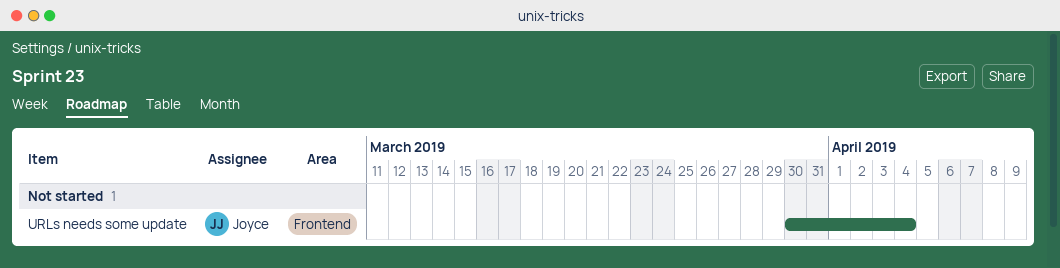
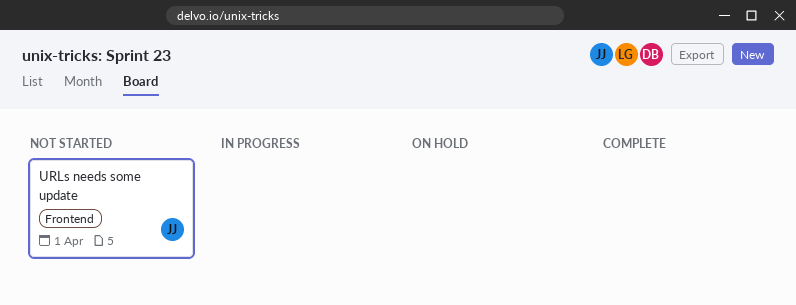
URLs needs some update, due: Apr 4 -> Apr 1

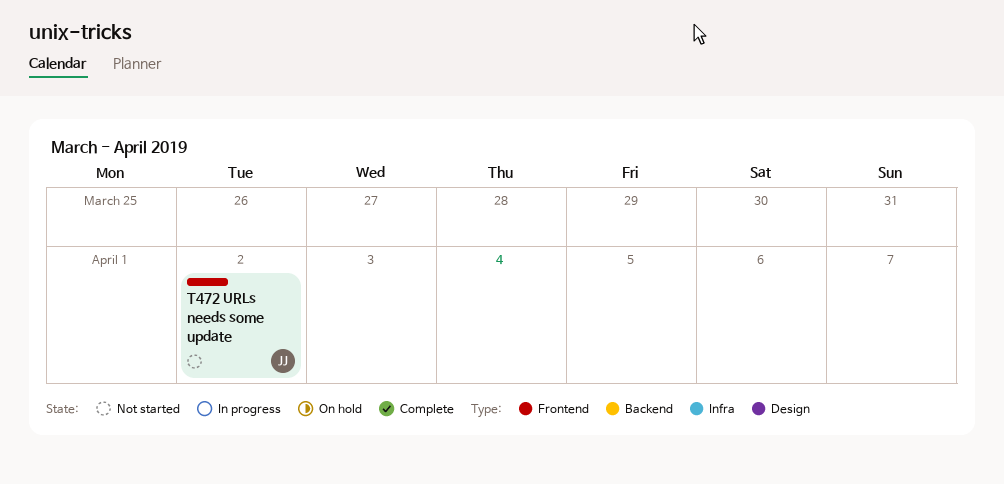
URLs needs some update, due: Apr 1 -> Apr 2

